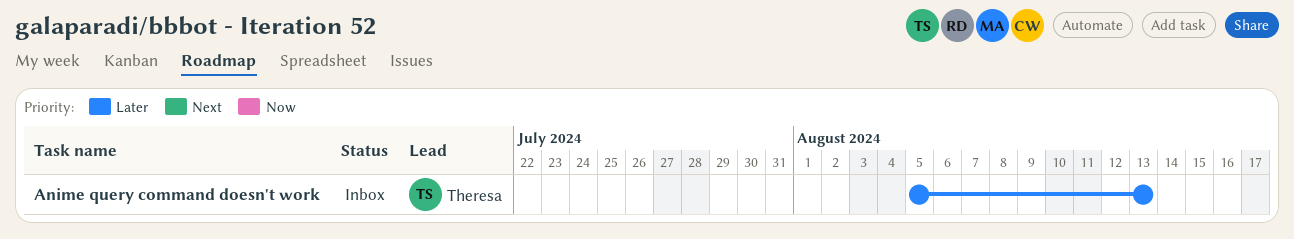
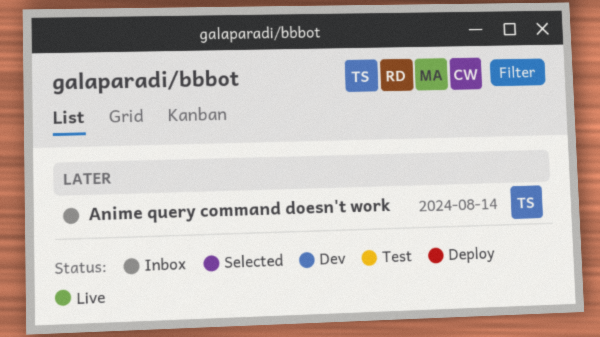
Anime query command doesn't work, due: Aug 13 -> Aug 14

